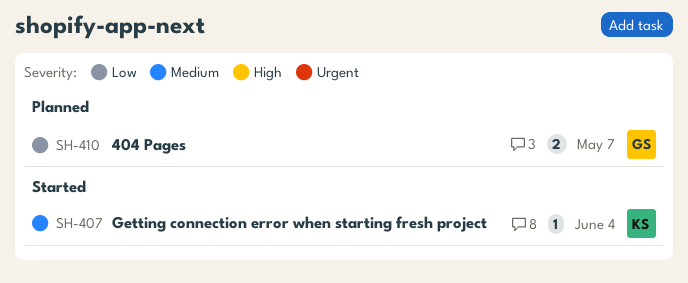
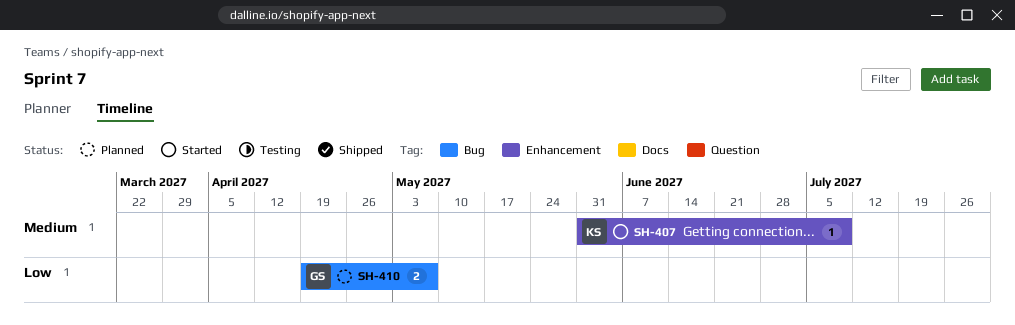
SH-407, due: Jun 4 -> Jul 9

